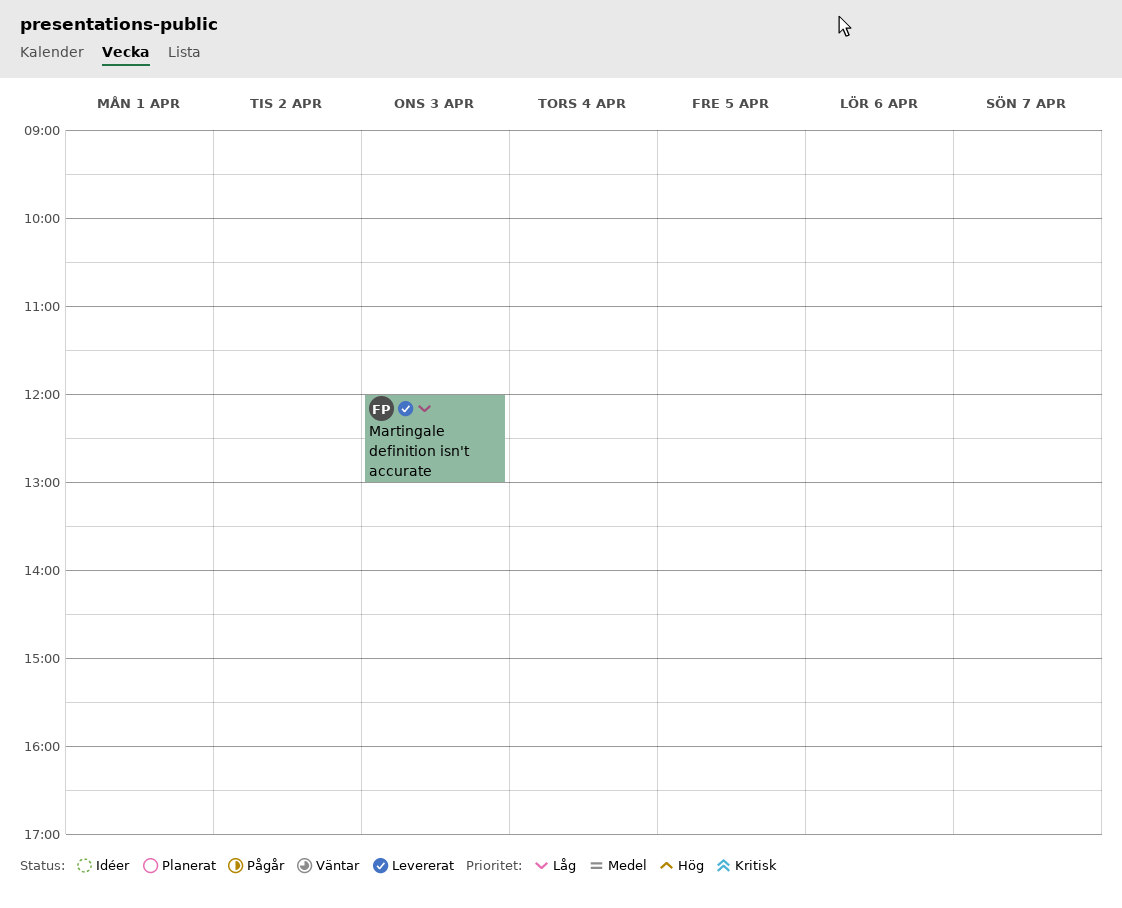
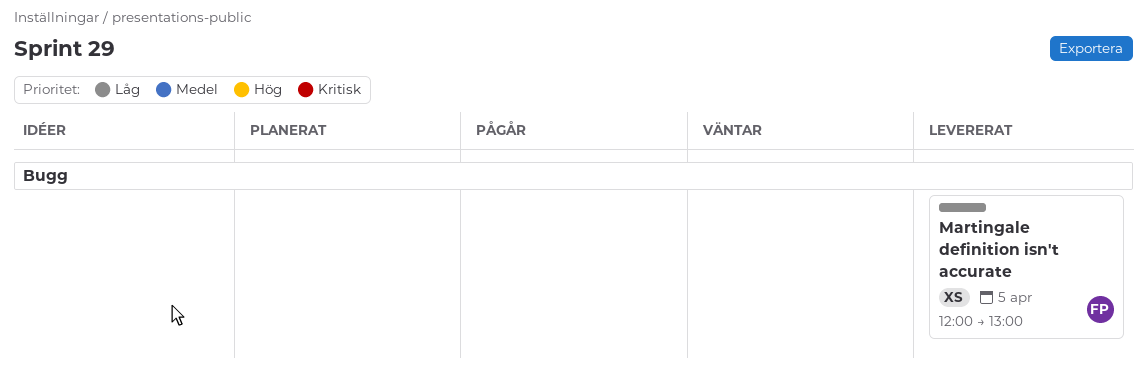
Martingale definition isn't accurate, day: Apr 3 -> Apr 5

